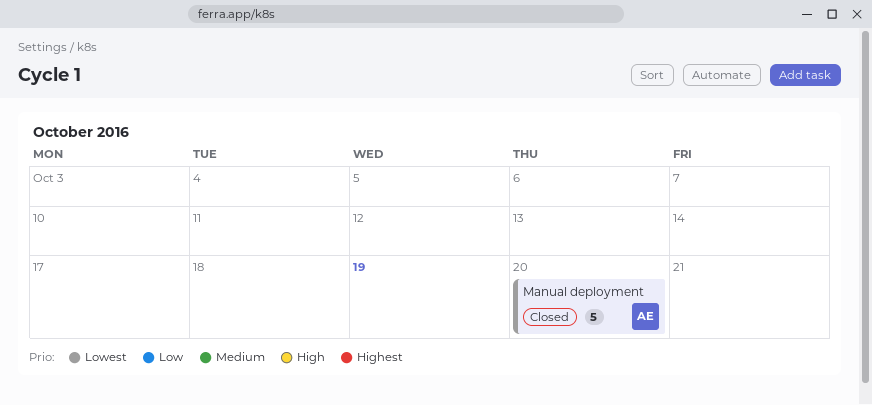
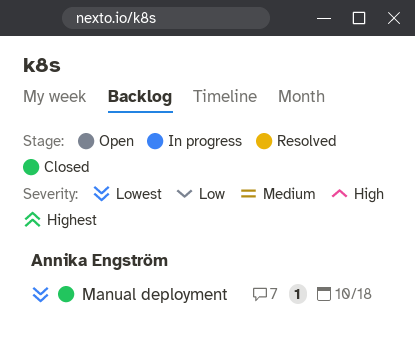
Manual deployment, estimate: 5 -> 1
Manual deployment, due: Oct 20 -> Oct 18

